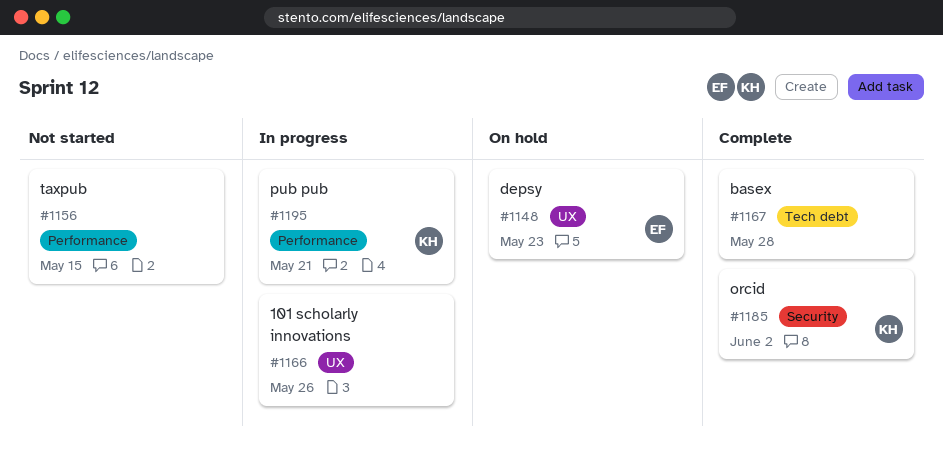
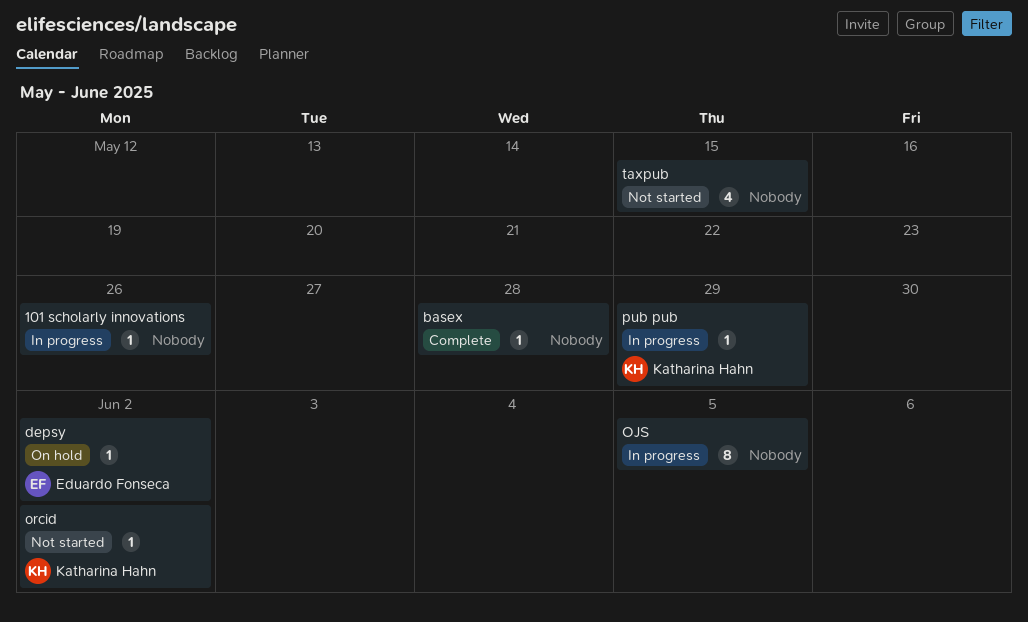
depsy, due: May 23 -> Jun 2
OJS: none -> present
orcid, status: Complete -> Not started
pub pub, due: May 21 -> May 29

